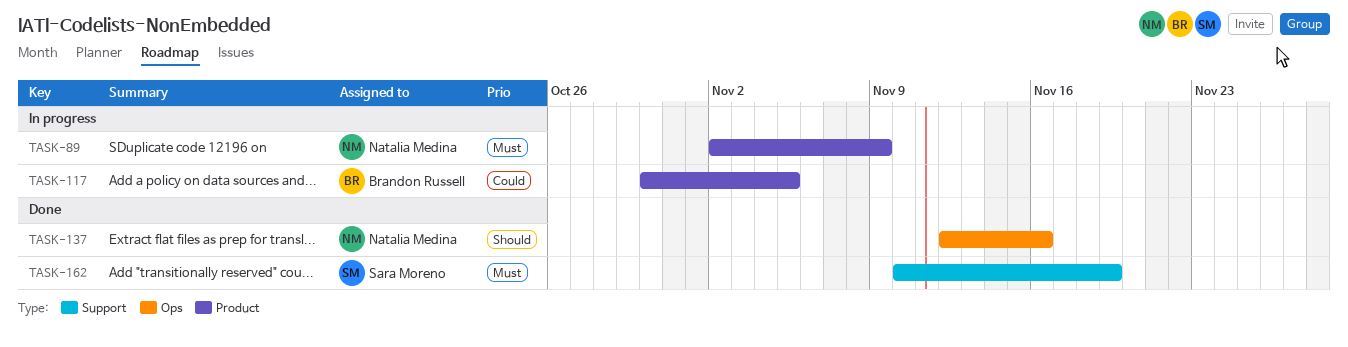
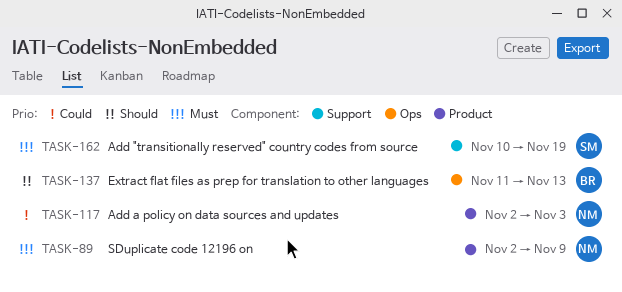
TASK-117, owner: Brandon Russell -> Natalia Medina
TASK-117, start: Oct 30 -> Nov 2
TASK-117, due: Nov 5 -> Nov 3
TASK-137, owner: Natalia Medina -> Brandon Russell
TASK-137, start: Nov 12 -> Nov 11
TASK-137, due: Nov 16 -> Nov 13

